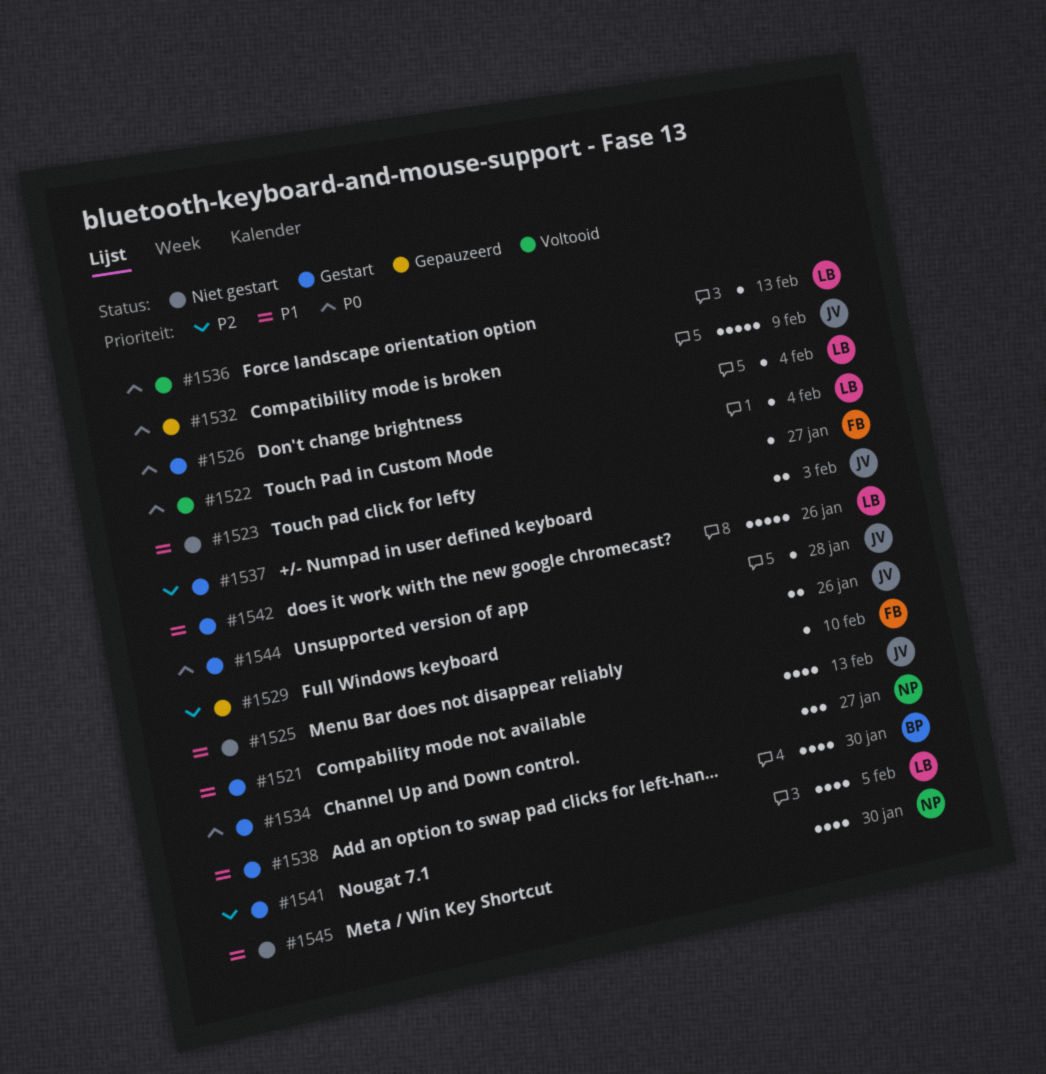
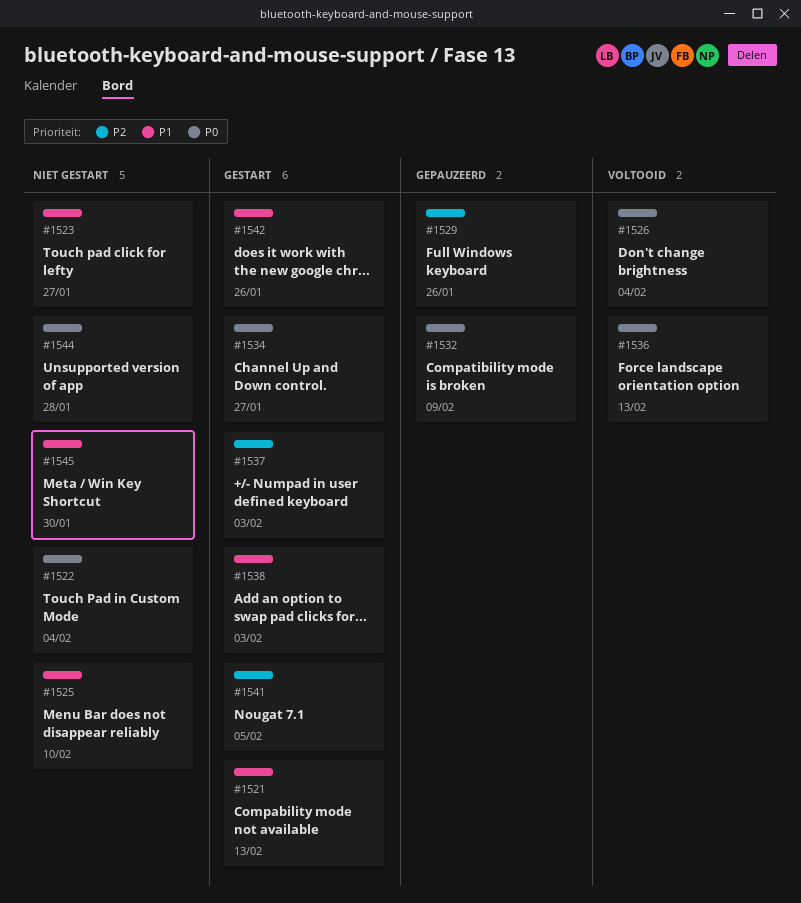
#1522, status: Voltooid -> Niet gestart
#1526, status: Gestart -> Voltooid
#1538, due: Jan 30 -> Feb 3
#1544, status: Gestart -> Niet gestart

